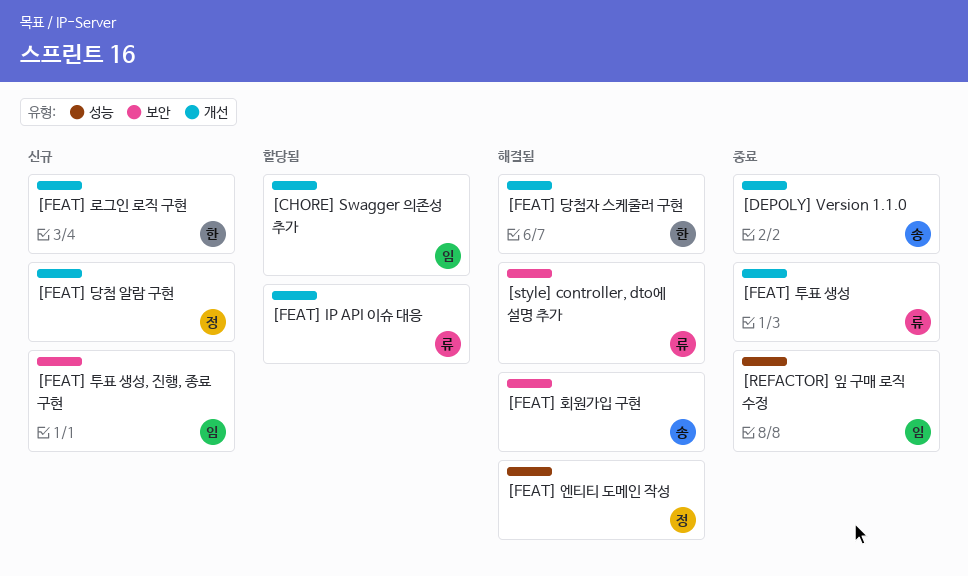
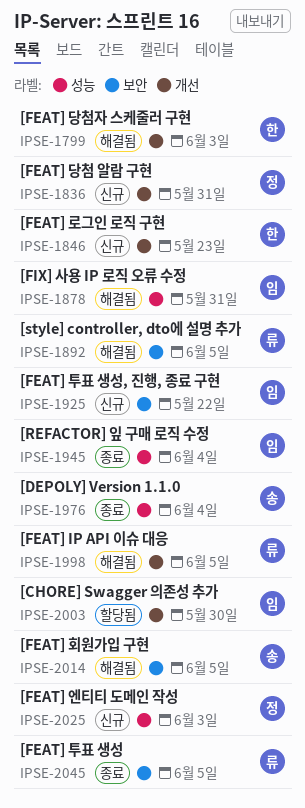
[DEPOLY] Version 1.1.0, label: 개선 -> 성능
[FEAT] IP API 이슈 대응, status: 할당됨 -> 해결됨
[FEAT] 엔티티 도메인 작성, status: 해결됨 -> 신규
[FEAT] 투표 생성, label: 개선 -> 보안
[FIX] 사용 IP 로직 오류 수정: none -> present

